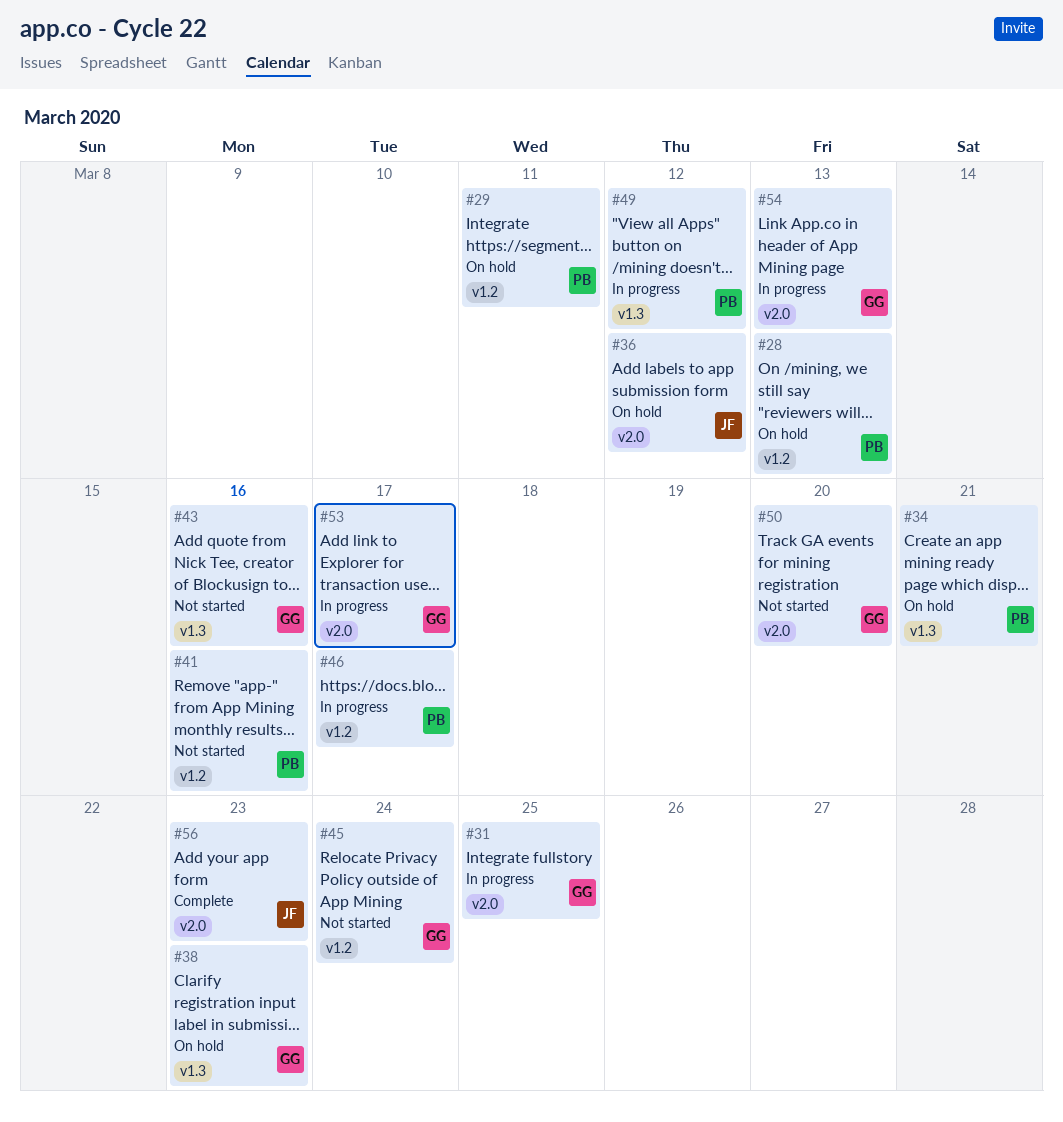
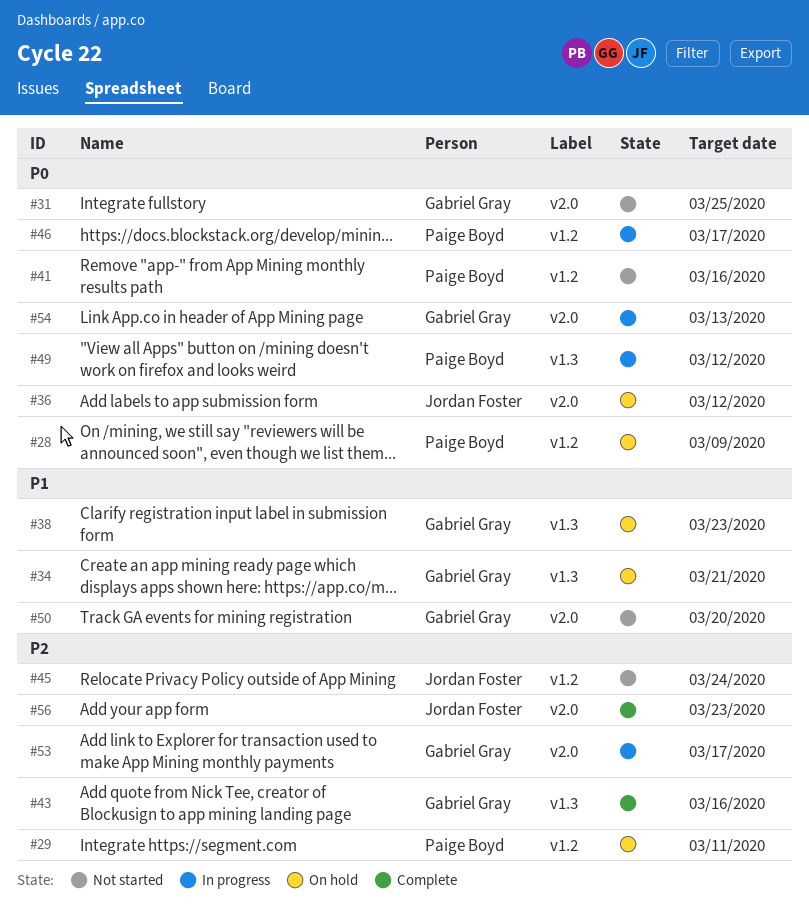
#28, due: Mar 13 -> Mar 9
#31, status: In progress -> Not started
#34, owner: Paige Boyd -> Gabriel Gray
#43, status: Not started -> Complete
#45, owner: Gabriel Gray -> Jordan Foster

